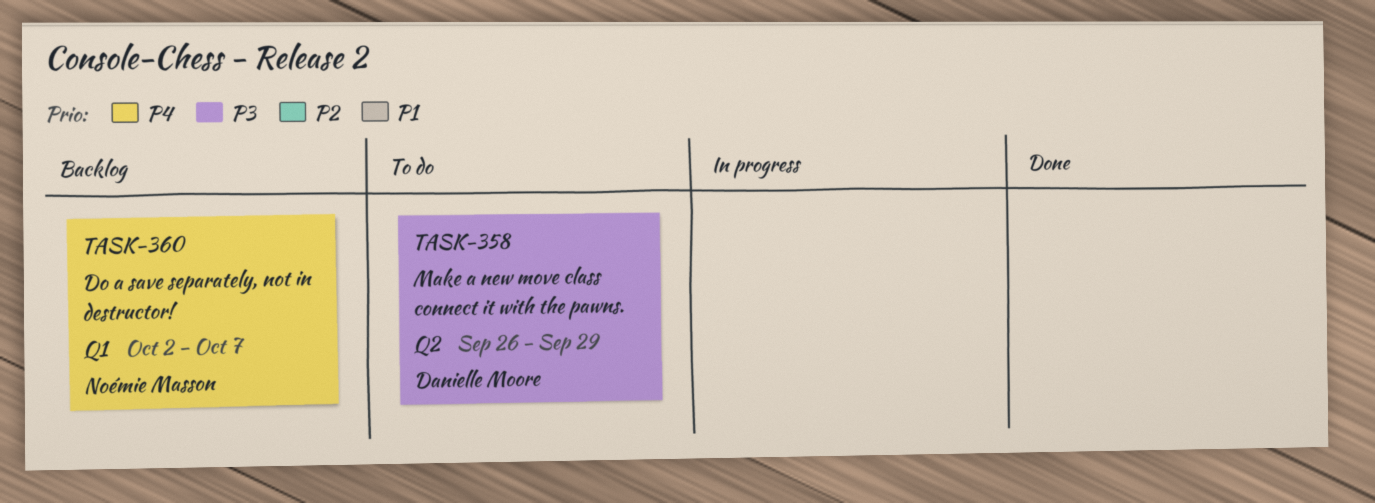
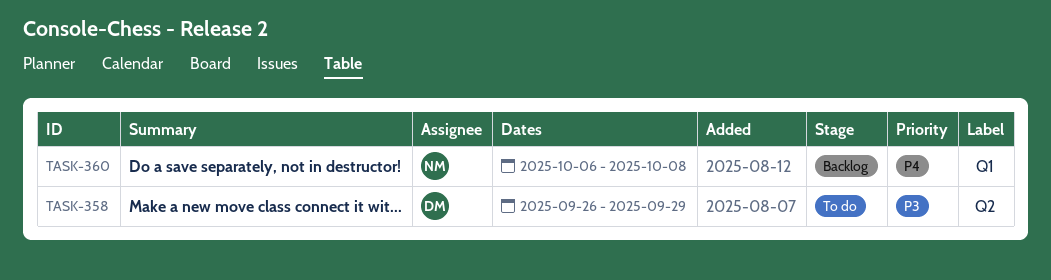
TASK-360, start: Oct 2 -> Oct 6
TASK-360, due: Oct 7 -> Oct 8

